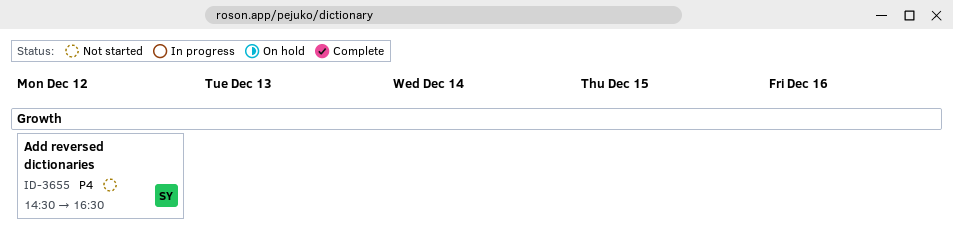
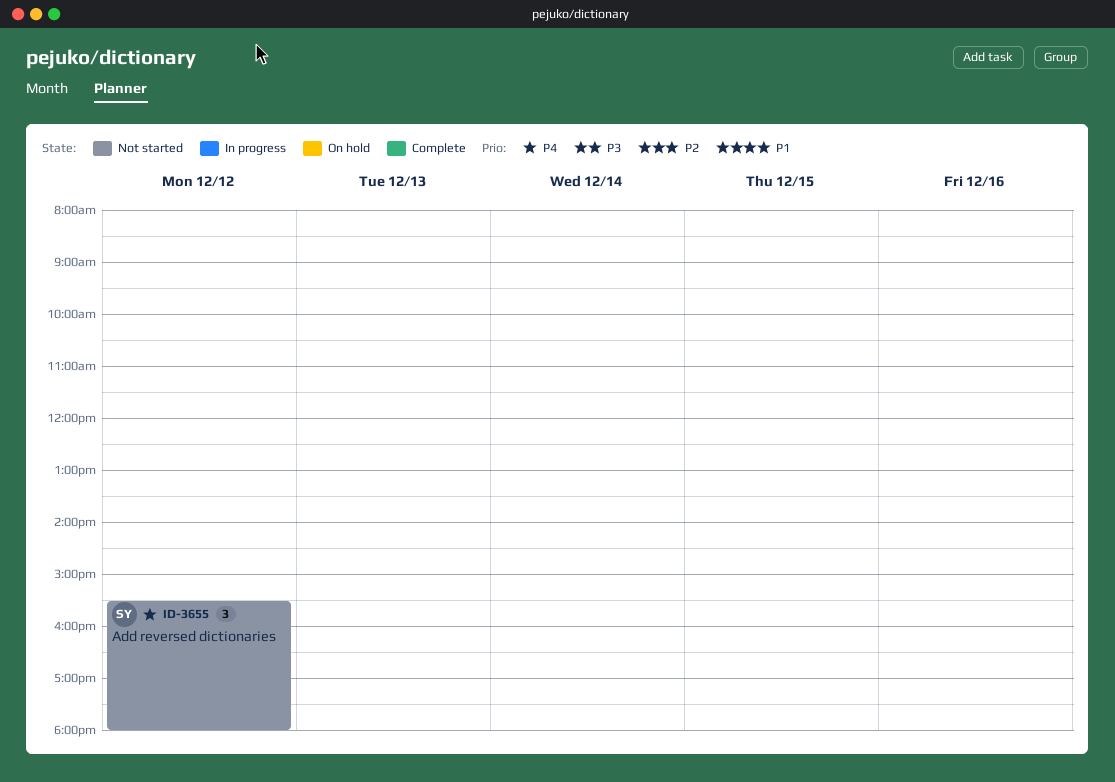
ID-3655, begins: 14:30 -> 15:30
ID-3655, ends: 16:30 -> 18:00

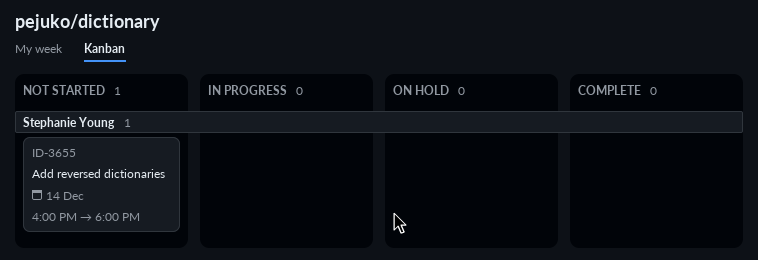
ID-3655, day: Dec 12 -> Dec 14
ID-3655, begins: 15:30 -> 16:00

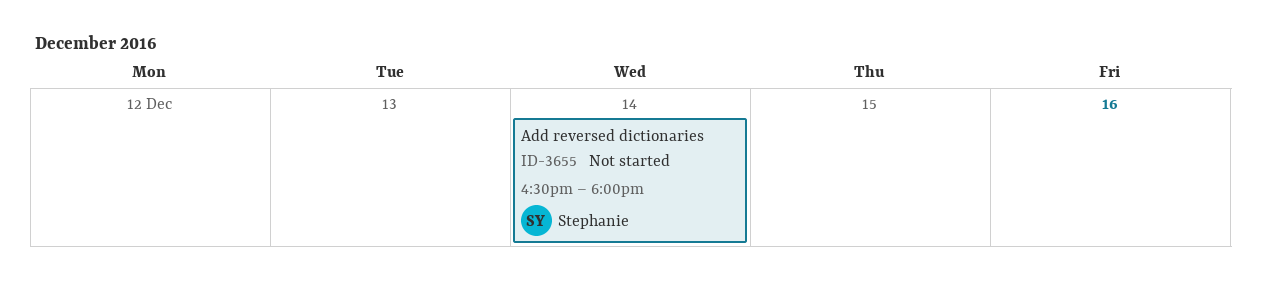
ID-3655, begins: 16:00 -> 16:30

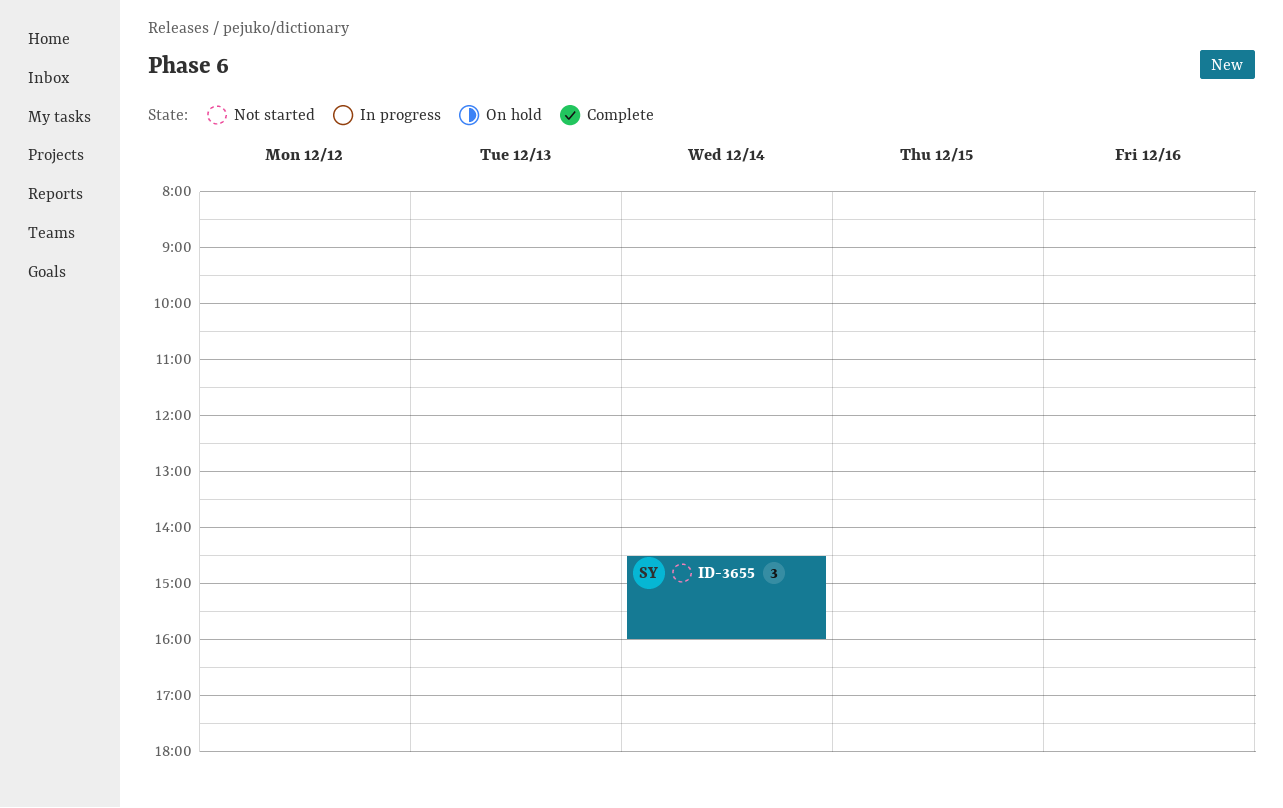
ID-3655, begins: 16:30 -> 14:30
ID-3655, ends: 18:00 -> 16:00

